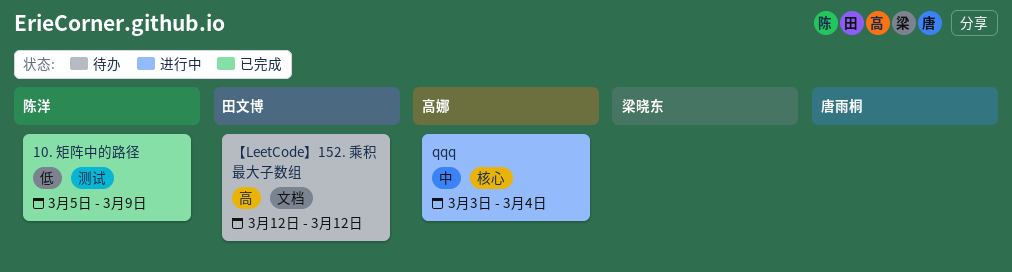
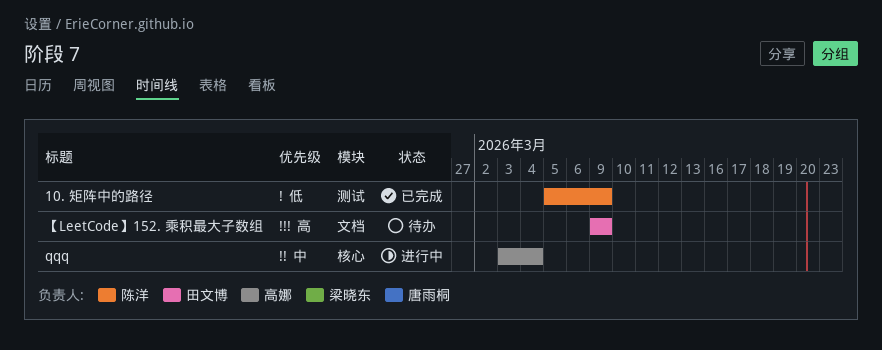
【LeetCode】152. 乘积最大子数组, start: Mar 12 -> Mar 9
【LeetCode】152. 乘积最大子数组, due: Mar 12 -> Mar 9

